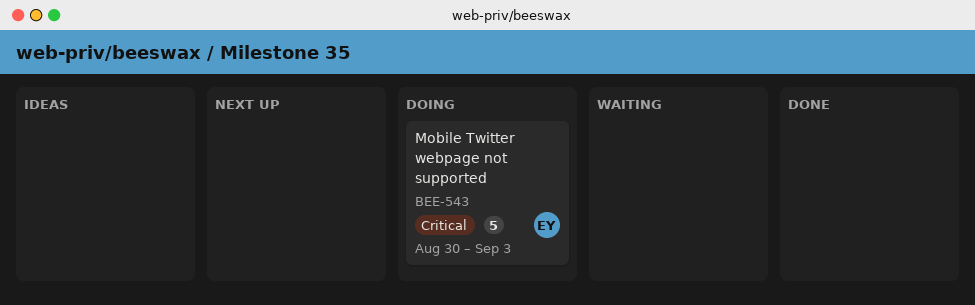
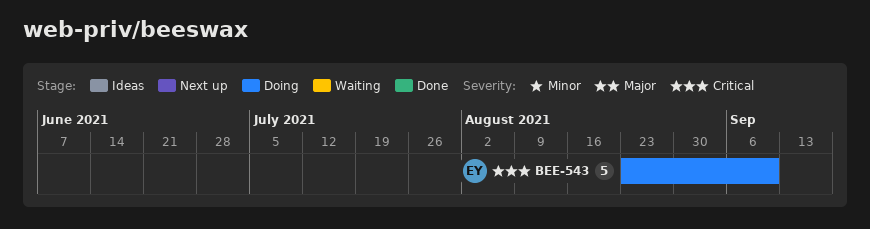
BEE-543, start: Aug 30 -> Aug 23
BEE-543, due: Sep 3 -> Sep 10

